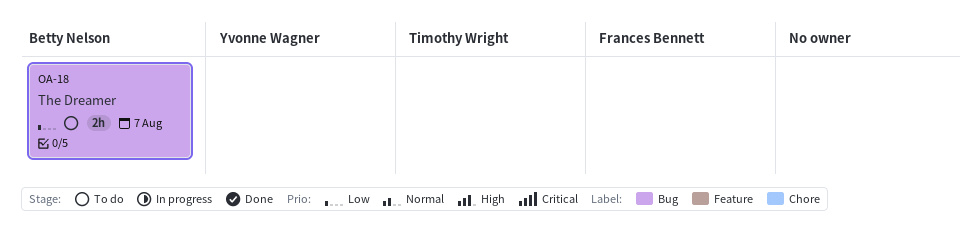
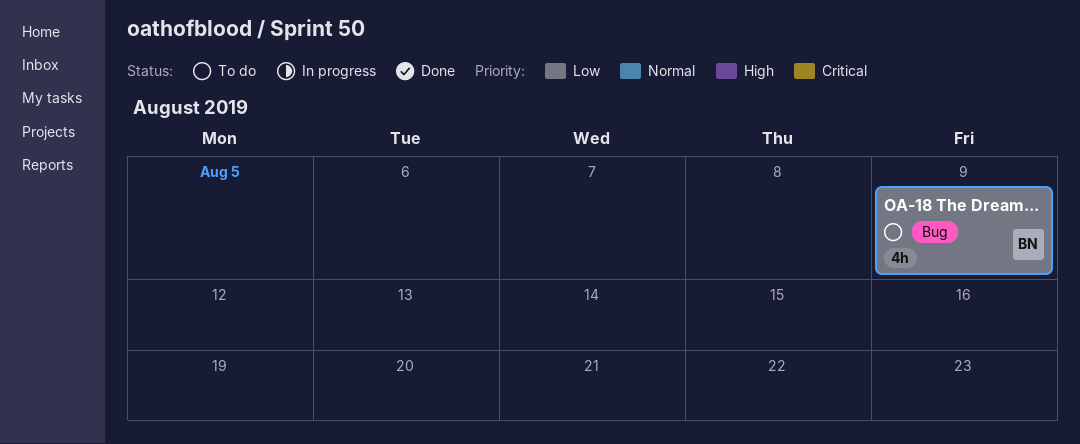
OA-18, estimate: 2h -> 4h
OA-18, due: Aug 7 -> Aug 9

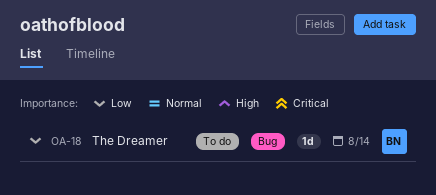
OA-18, estimate: 4h -> 1d
OA-18, due: Aug 9 -> Aug 14

